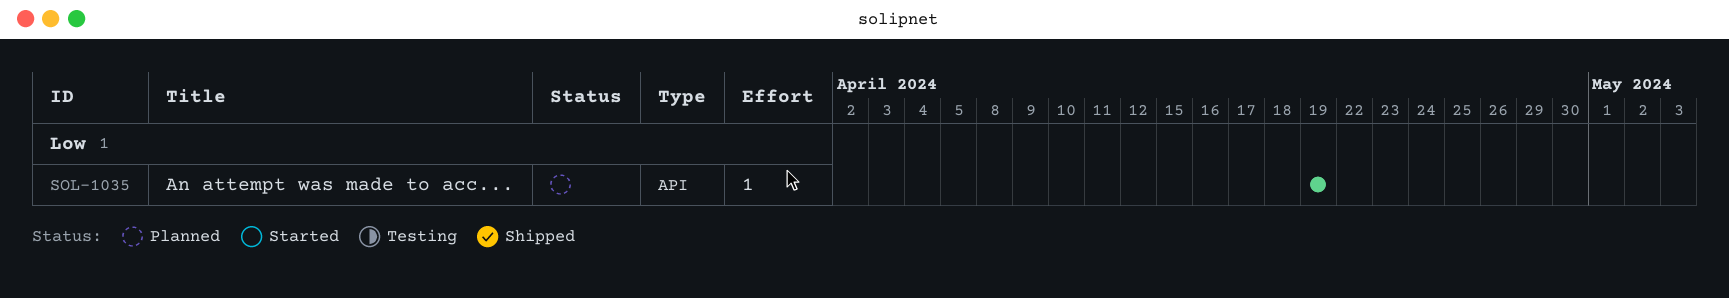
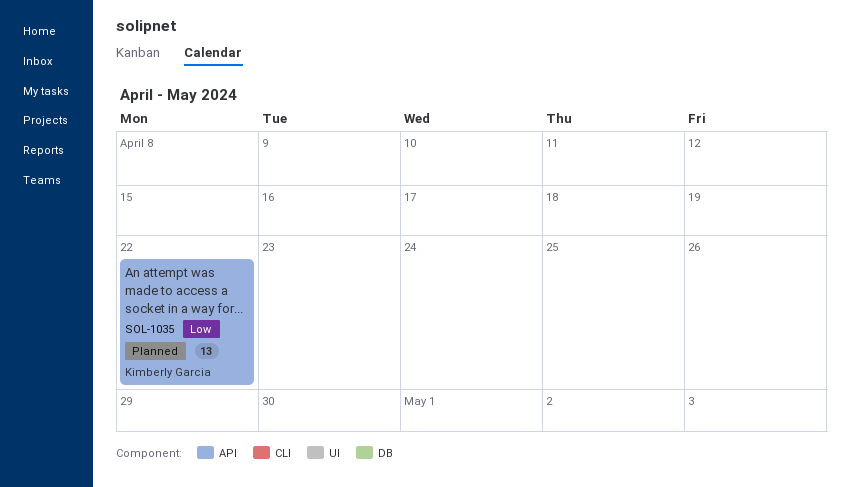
SOL-1035, estimate: 1 -> 13
SOL-1035, due: Apr 19 -> Apr 22

